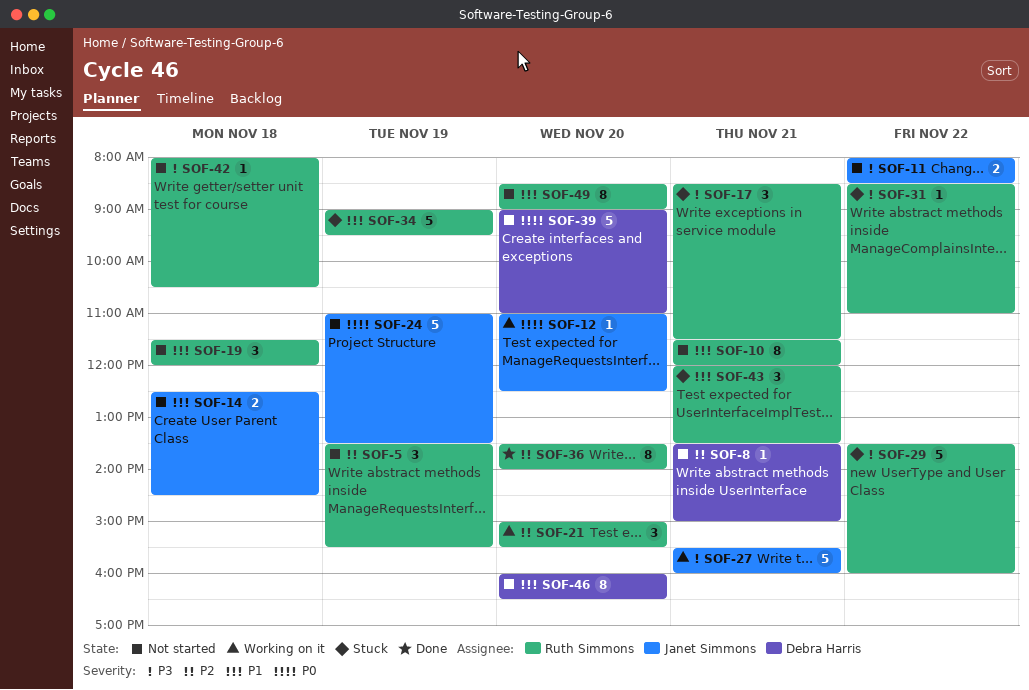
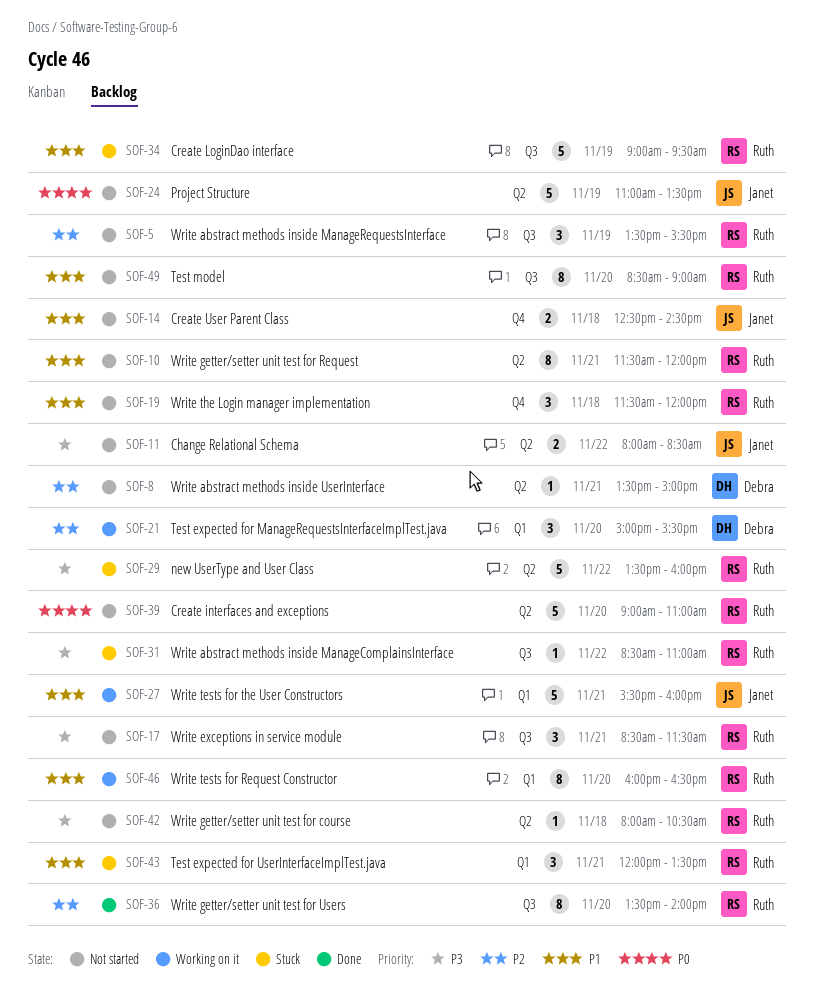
SOF-12: present -> none
SOF-17, status: Stuck -> Not started
SOF-21, owner: Ruth Simmons -> Debra Harris
SOF-27, priority: P3 -> P1
SOF-39, owner: Debra Harris -> Ruth Simmons
SOF-46, status: Not started -> Working on it
SOF-46, owner: Debra Harris -> Ruth Simmons

